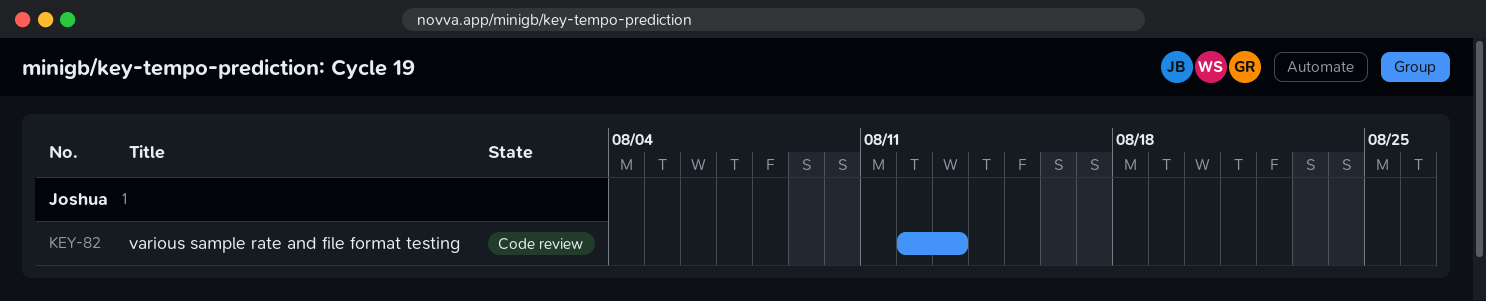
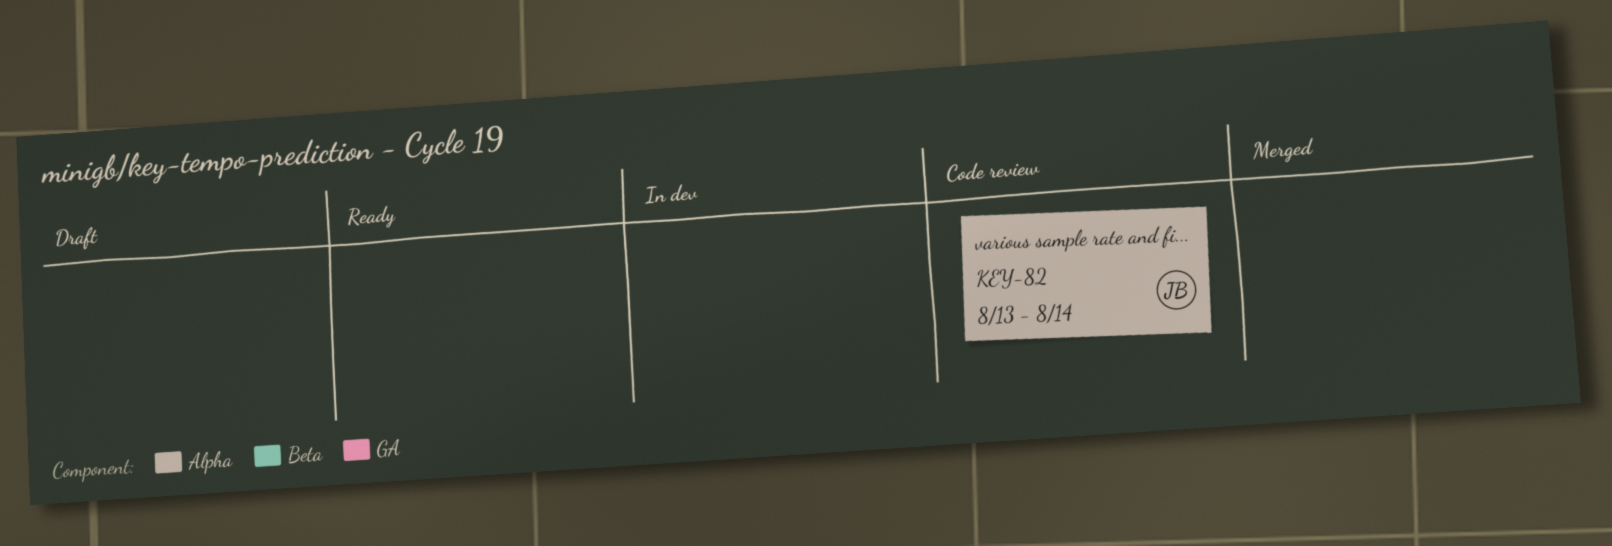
KEY-82, start: Aug 12 -> Aug 13
KEY-82, due: Aug 13 -> Aug 14

